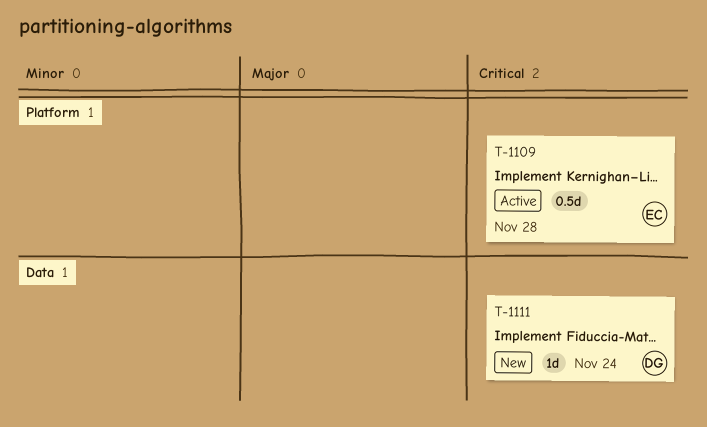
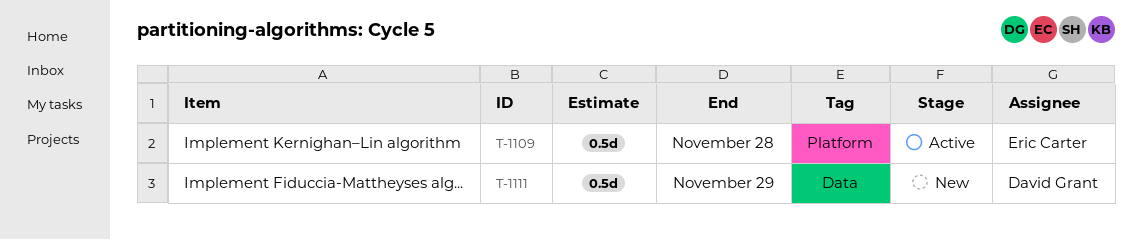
T-1111, estimate: 1d -> 0.5d
T-1111, due: Nov 24 -> Nov 29

